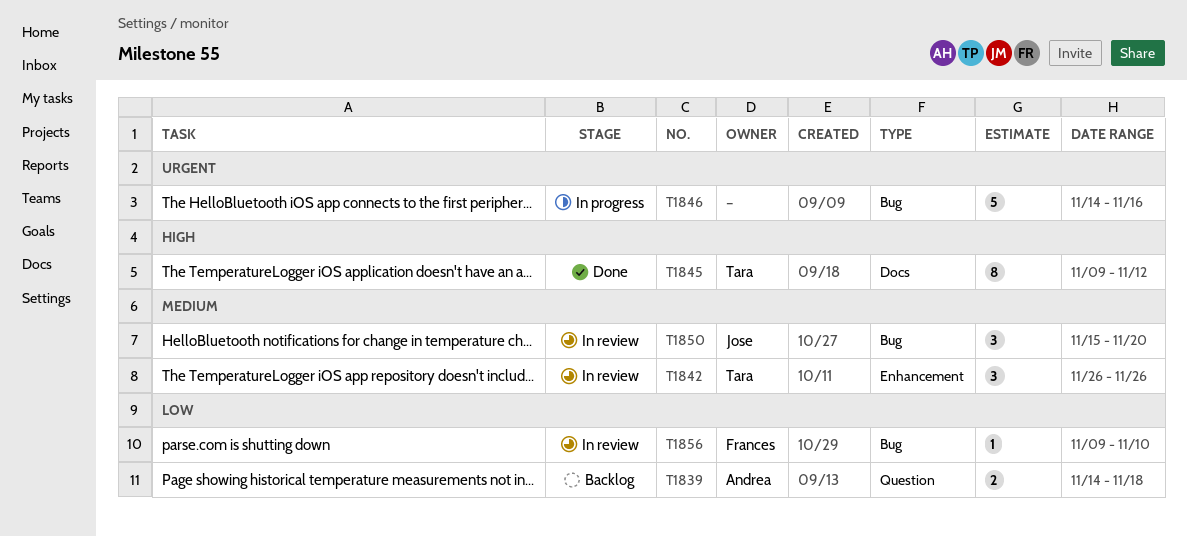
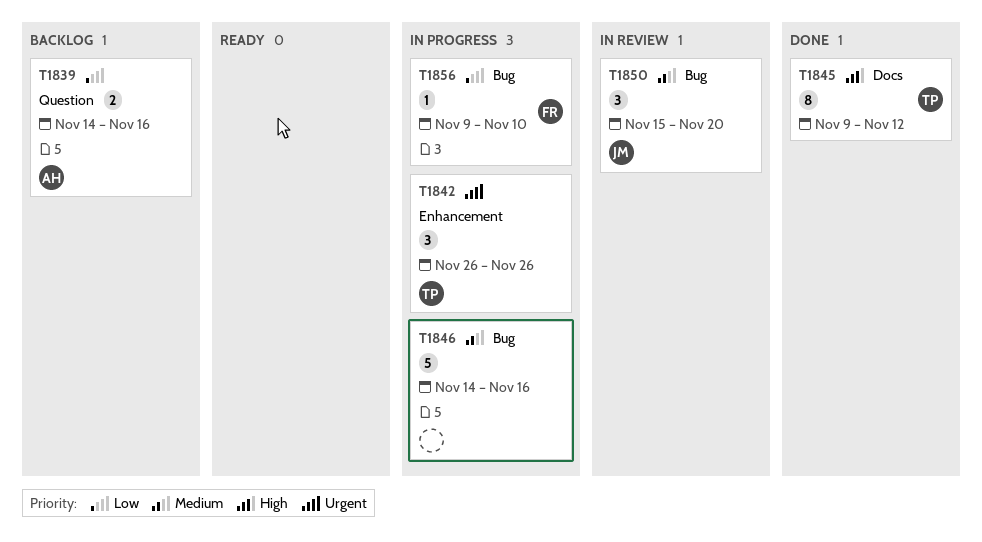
T1839, due: Nov 18 -> Nov 16
T1842, status: In review -> In progress
T1842, priority: Medium -> Urgent
T1846, priority: Urgent -> Medium
T1856, status: In review -> In progress

